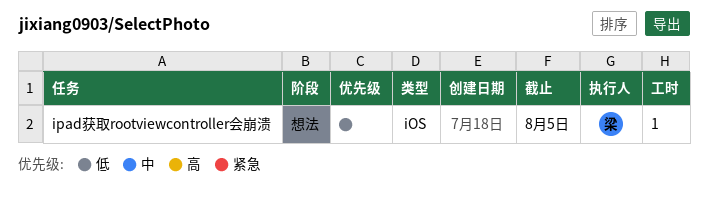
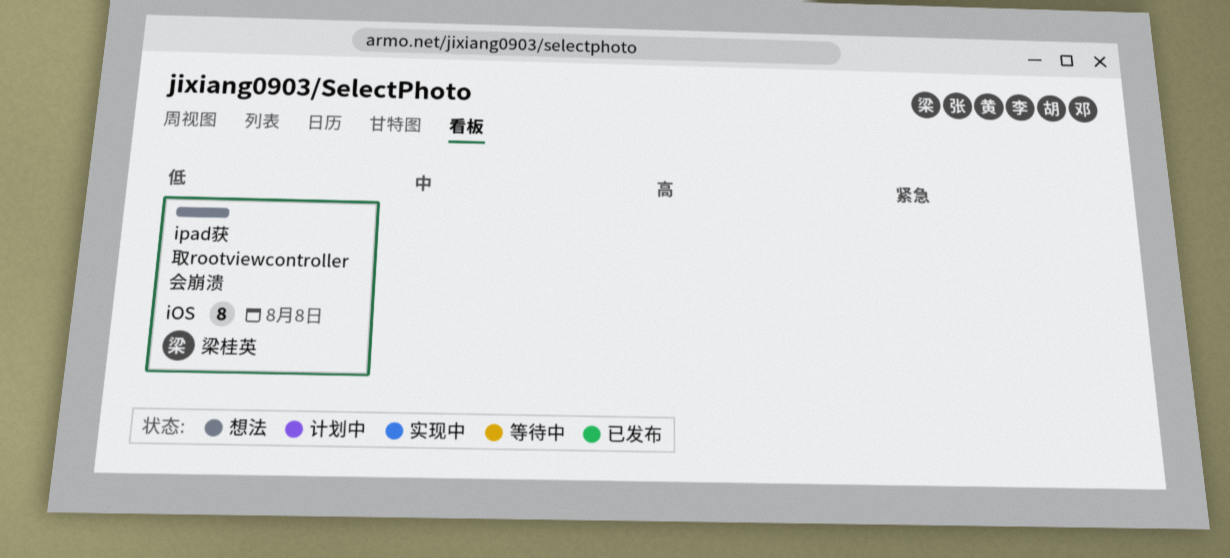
ipad获取rootviewcontroller会崩溃, estimate: 1 -> 8
ipad获取rootviewcontroller会崩溃, due: Aug 5 -> Aug 8

